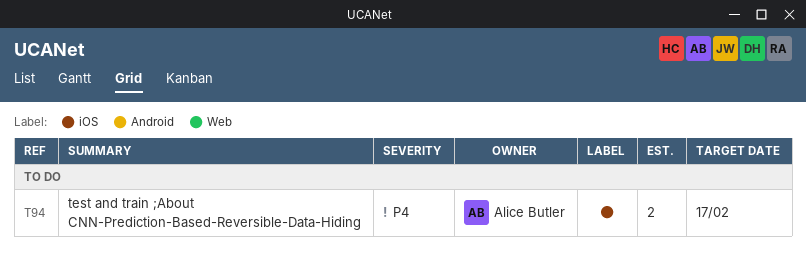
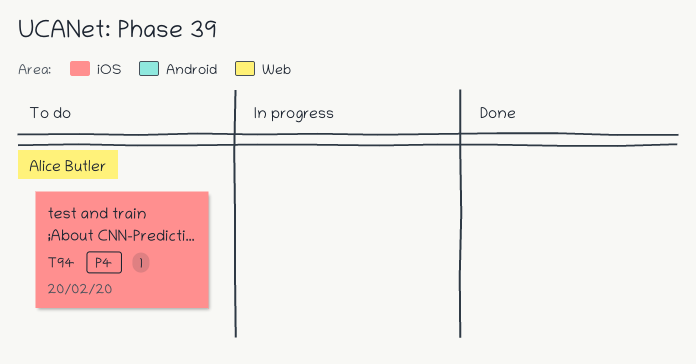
T94, estimate: 2 -> 1
T94, due: Feb 17 -> Feb 20

